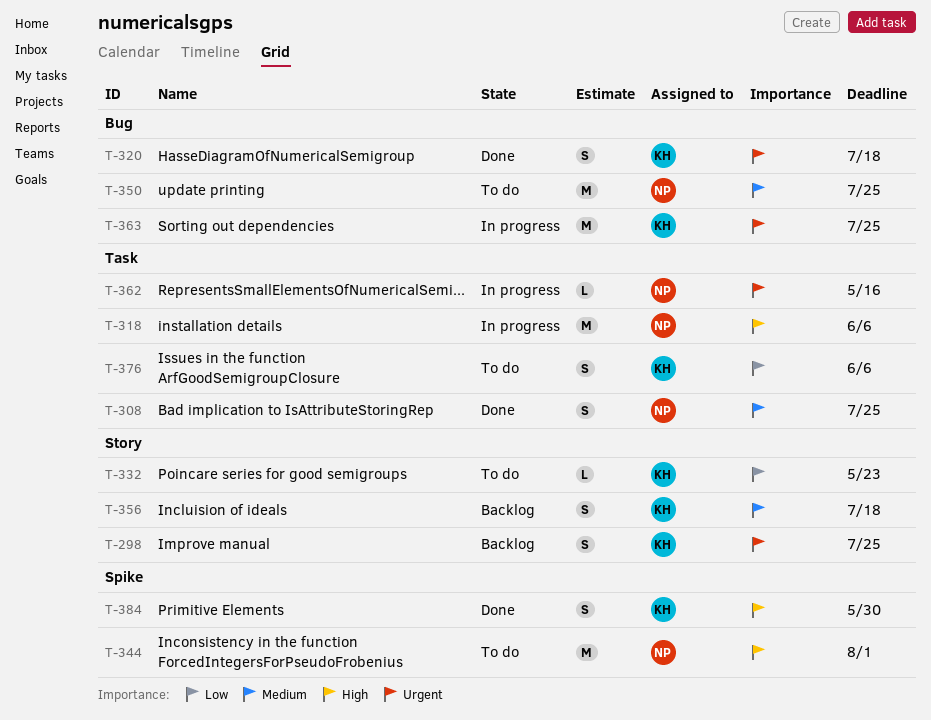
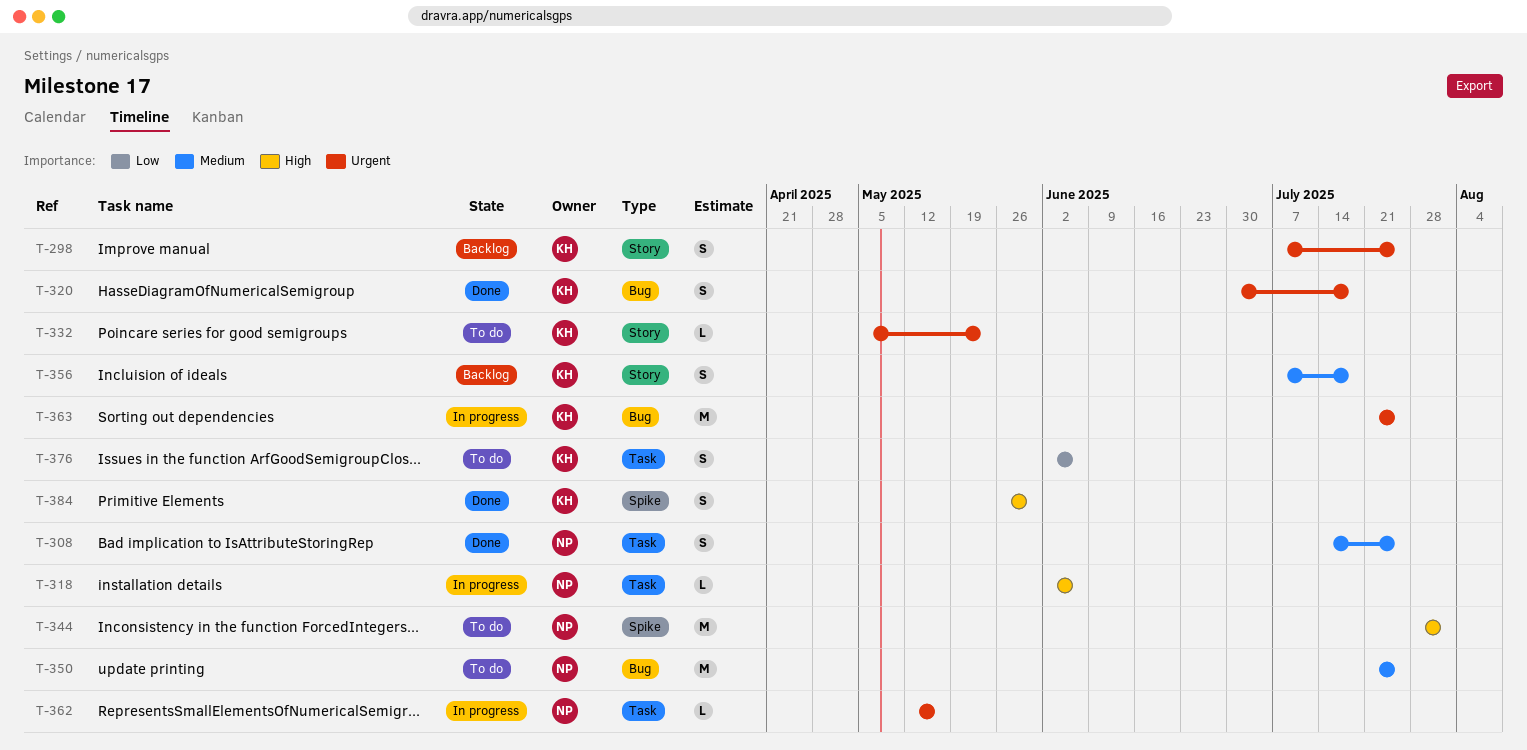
T-318, estimate: M -> L
T-332, priority: Low -> Urgent

